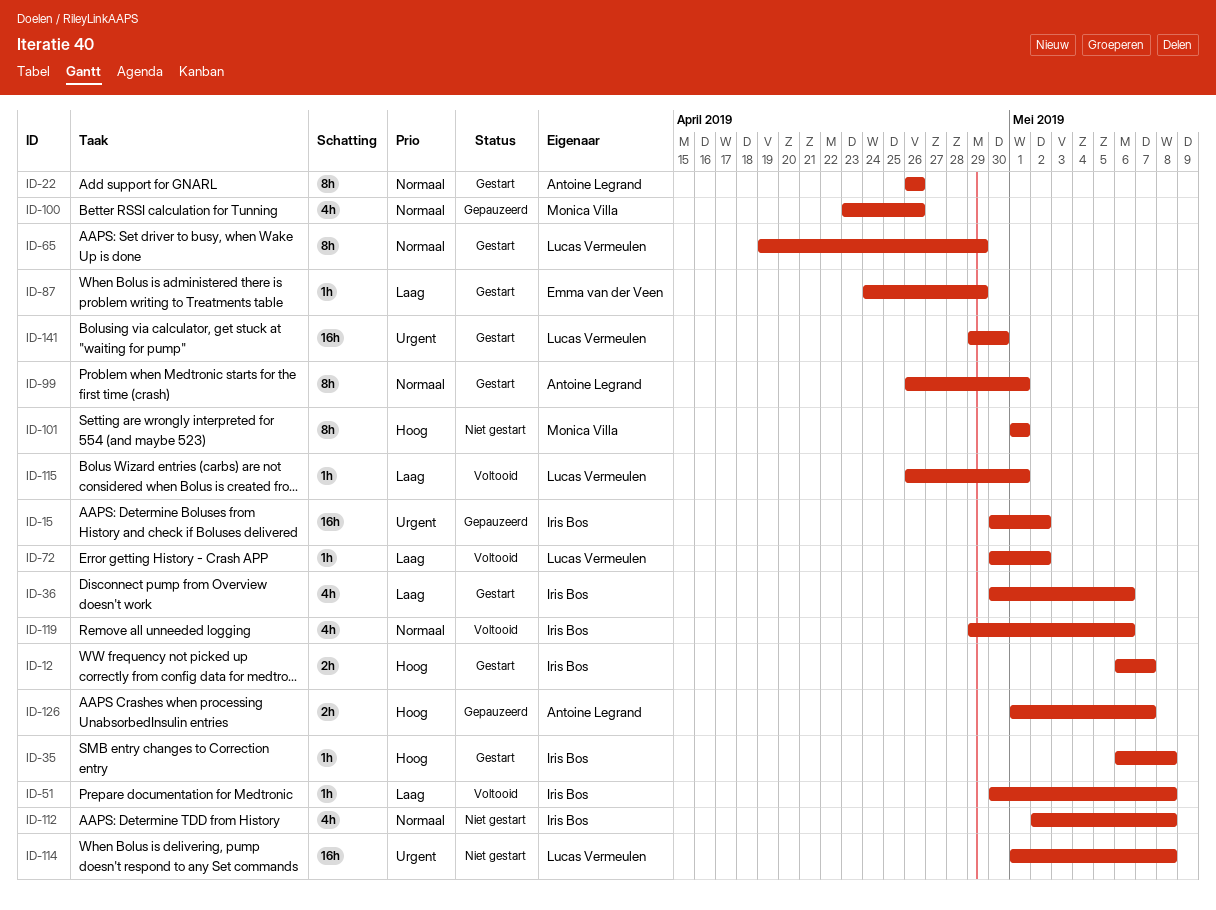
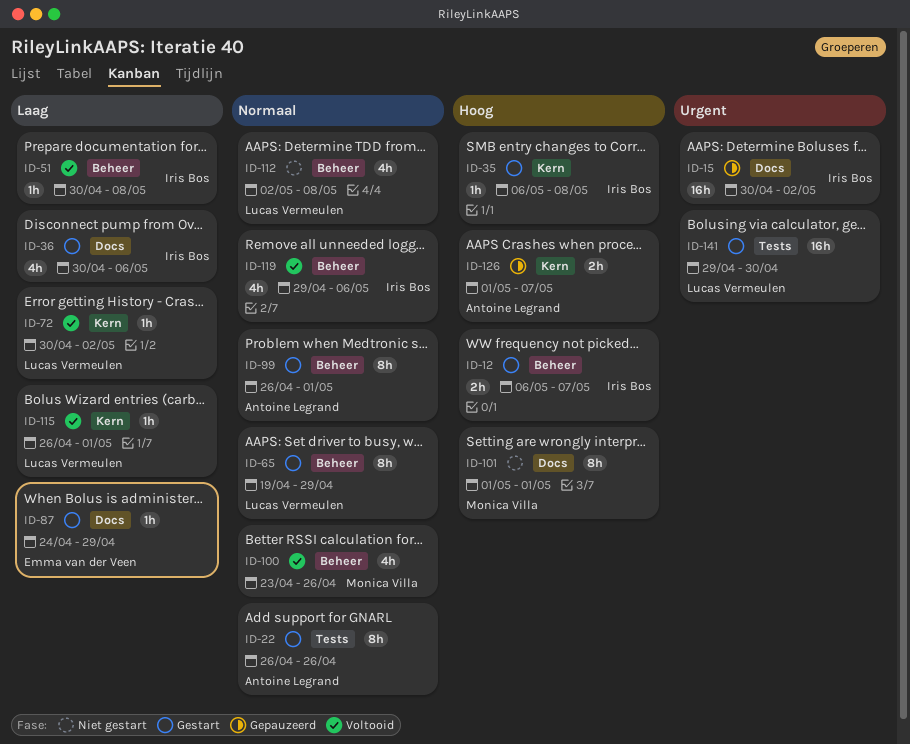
ID-100, status: Gepauzeerd -> Voltooid
ID-112, owner: Iris Bos -> Lucas Vermeulen
ID-114: present -> none

